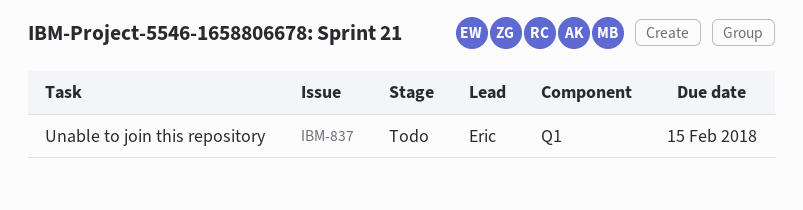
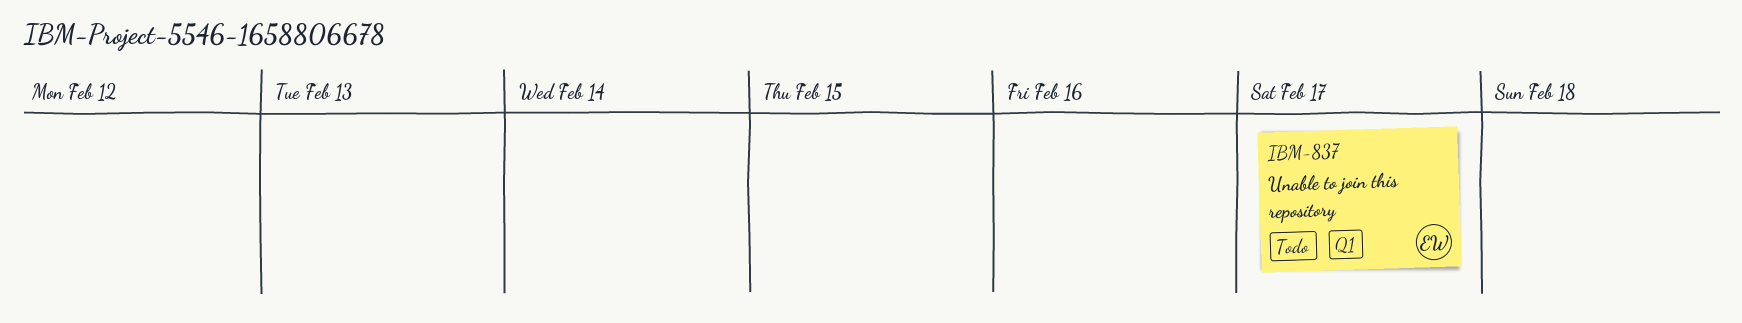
IBM-837, due: Feb 15 -> Feb 17

